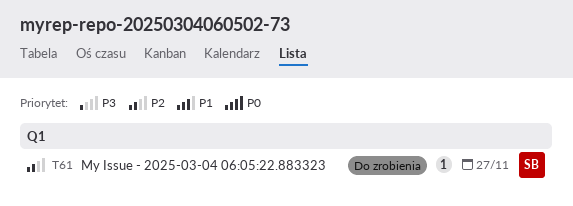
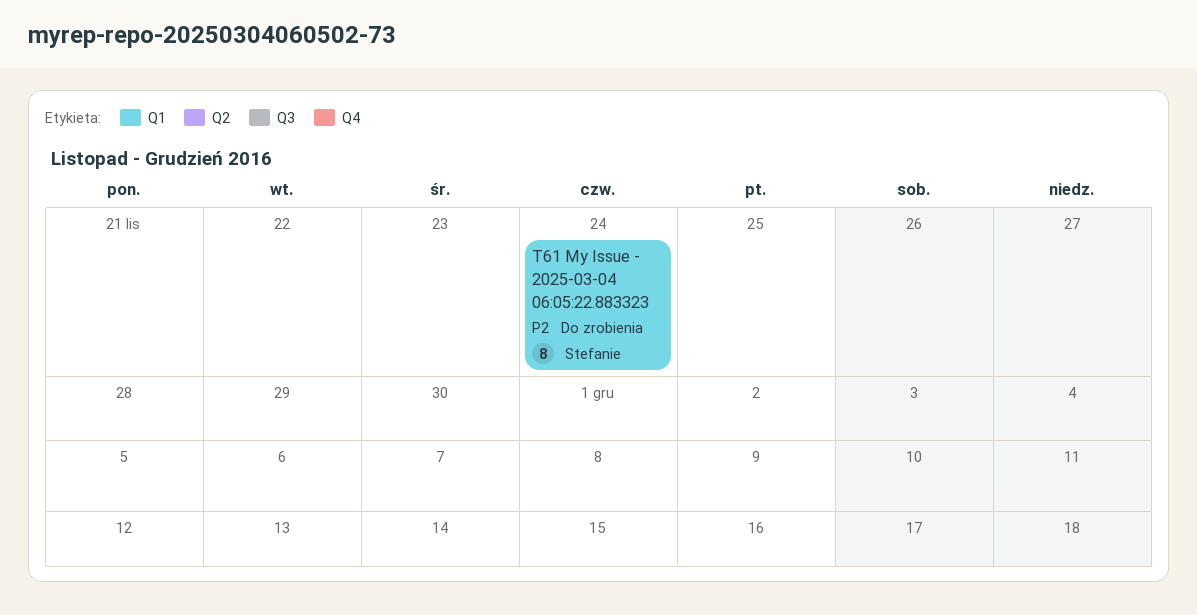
T61, estimate: 1 -> 8
T61, due: Nov 27 -> Nov 24

